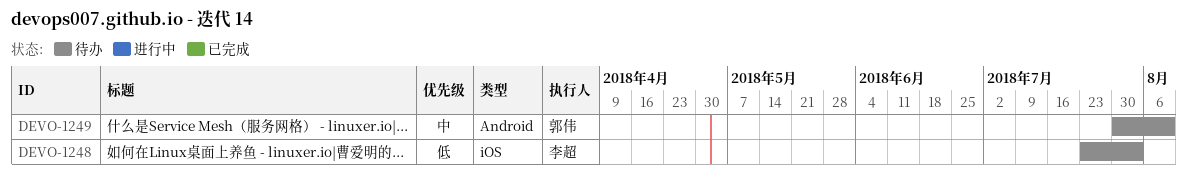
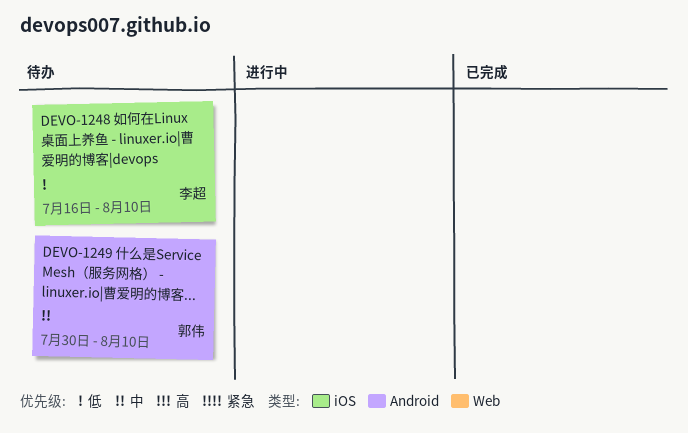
DEVO-1248, start: Jul 23 -> Jul 16
DEVO-1248, due: Aug 3 -> Aug 10

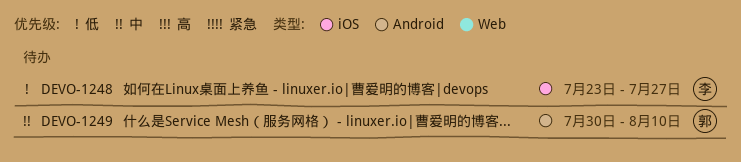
DEVO-1248, start: Jul 16 -> Jul 23
DEVO-1248, due: Aug 10 -> Jul 27

